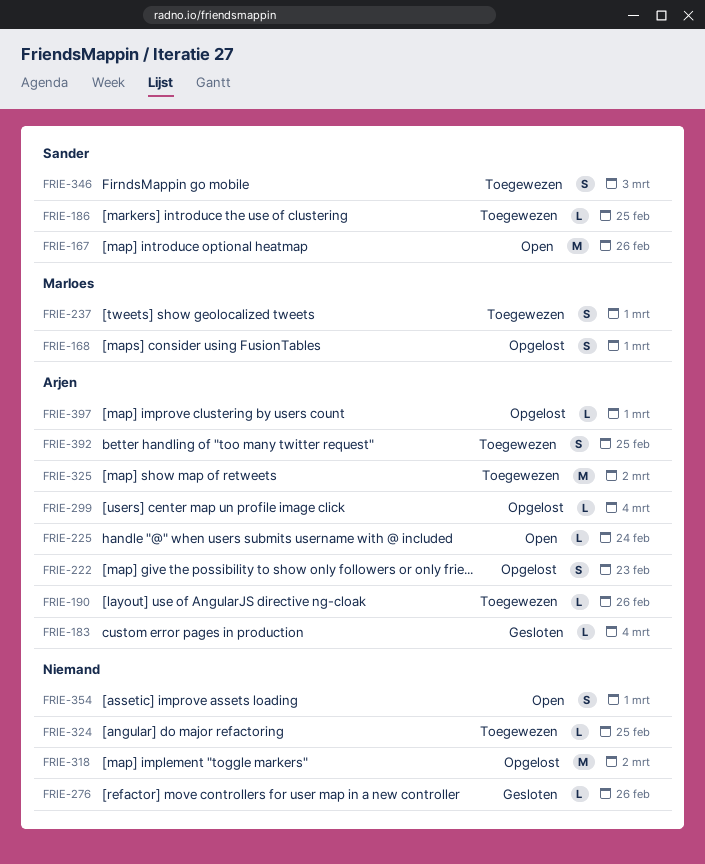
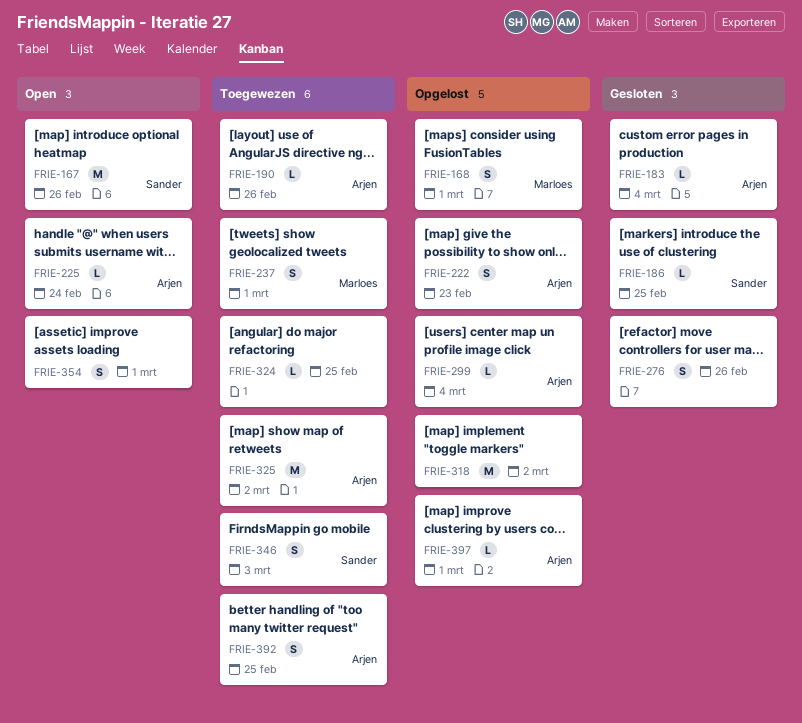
FRIE-186, status: Toegewezen -> Gesloten
FRIE-276, estimate: L -> S

